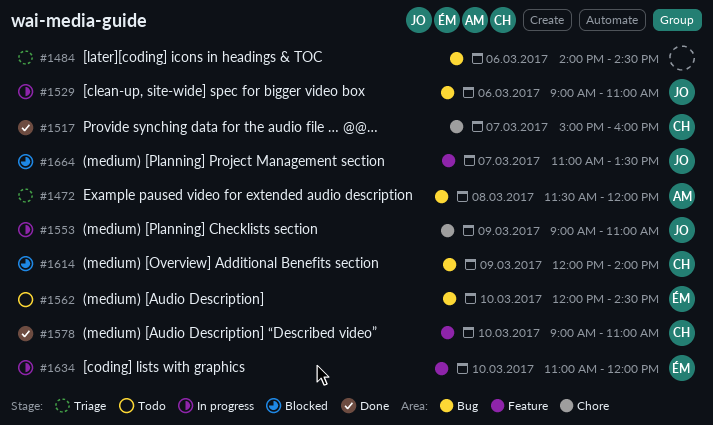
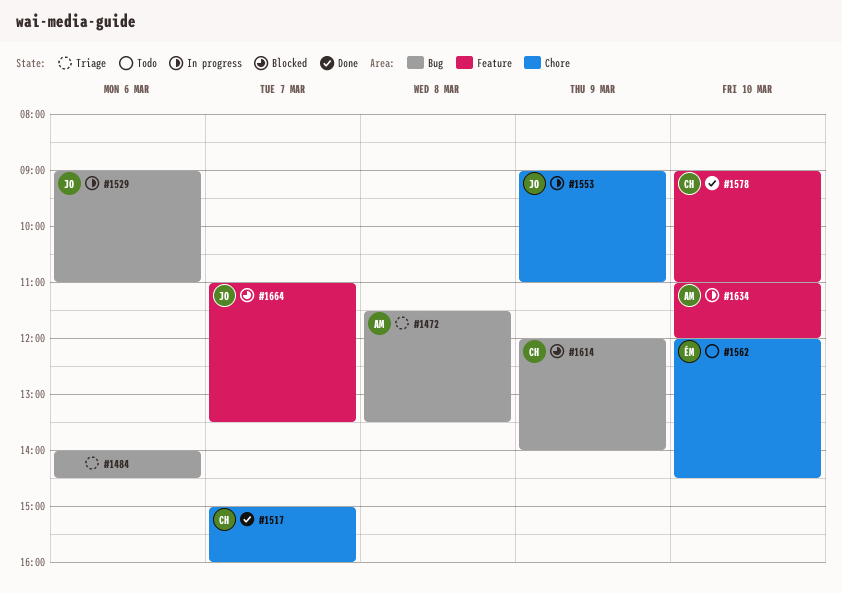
#1472, ends: 12:00 -> 13:30
#1562, label: Bug -> Chore
#1634, owner: ÉM -> AM

